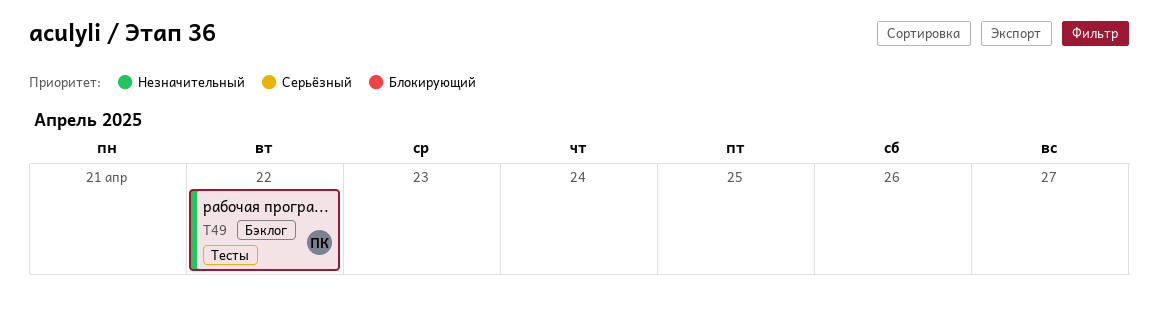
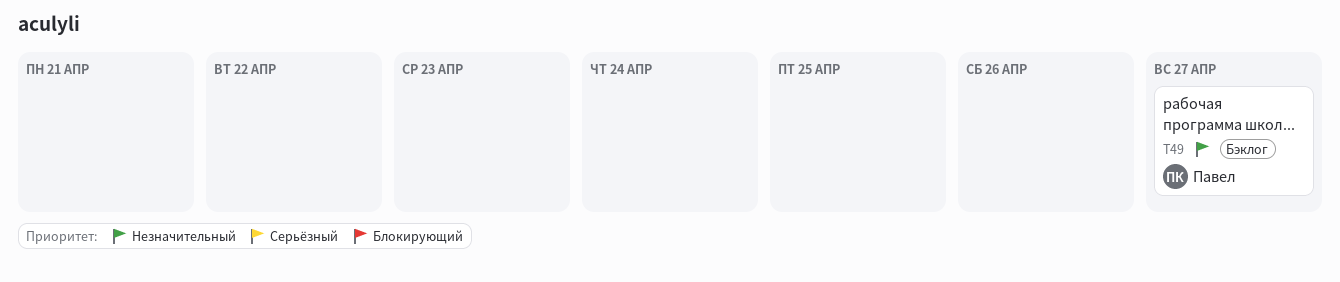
T49, due: Apr 22 -> Apr 27

